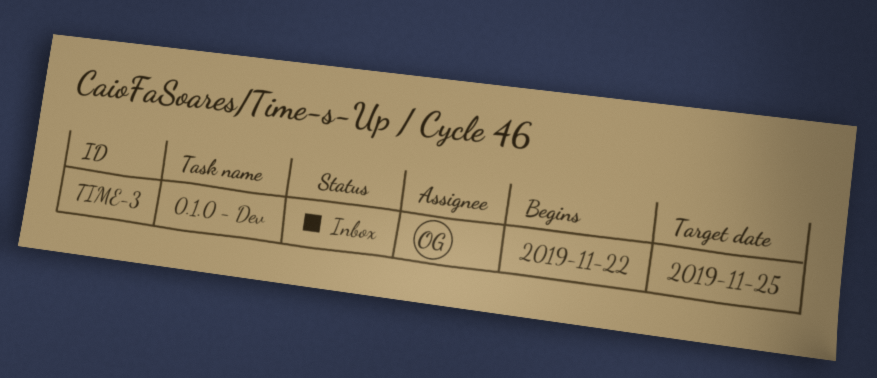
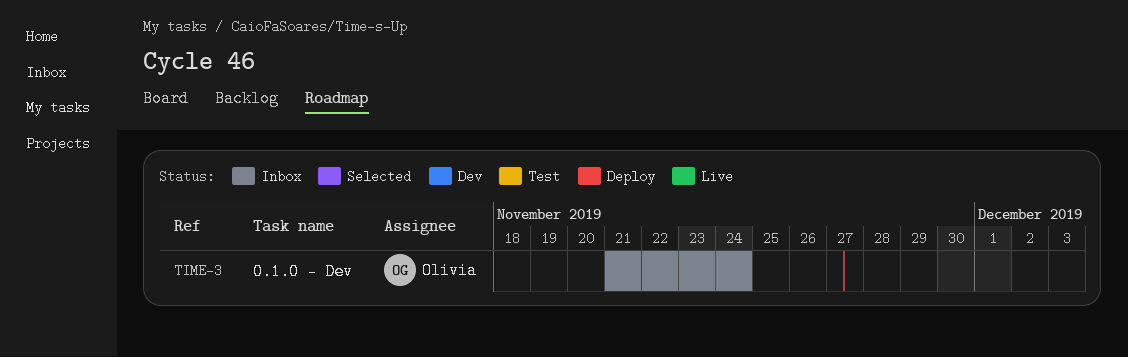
TIME-3, start: Nov 22 -> Nov 21
TIME-3, due: Nov 25 -> Nov 24

